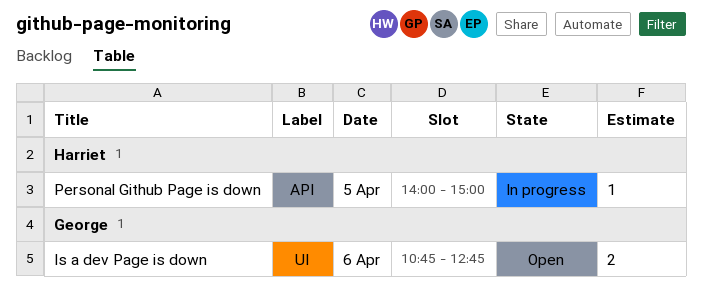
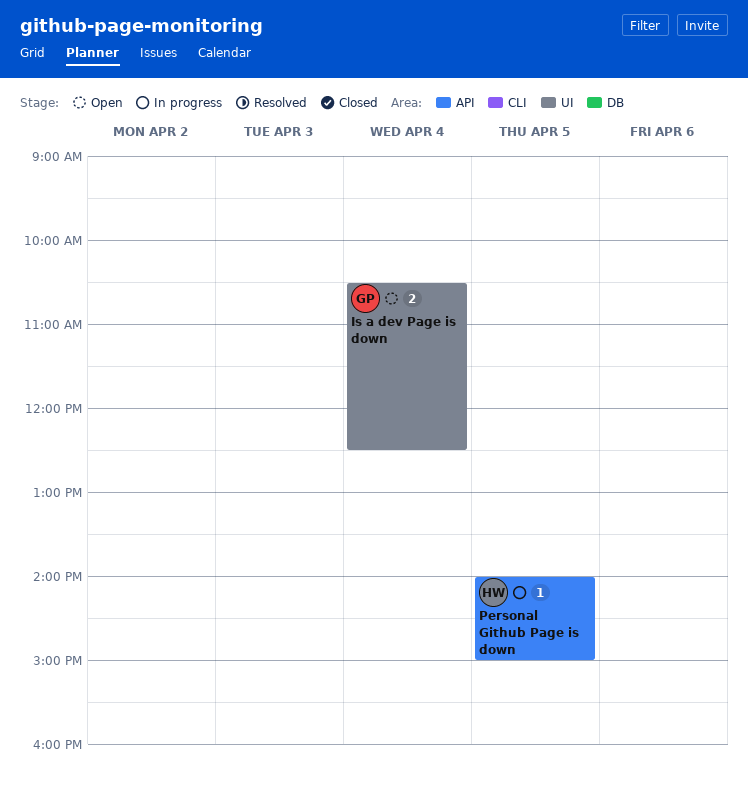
Is a dev Page is down, day: Apr 6 -> Apr 4
Is a dev Page is down, begins: 10:45 -> 10:30
Is a dev Page is down, ends: 12:45 -> 12:30

